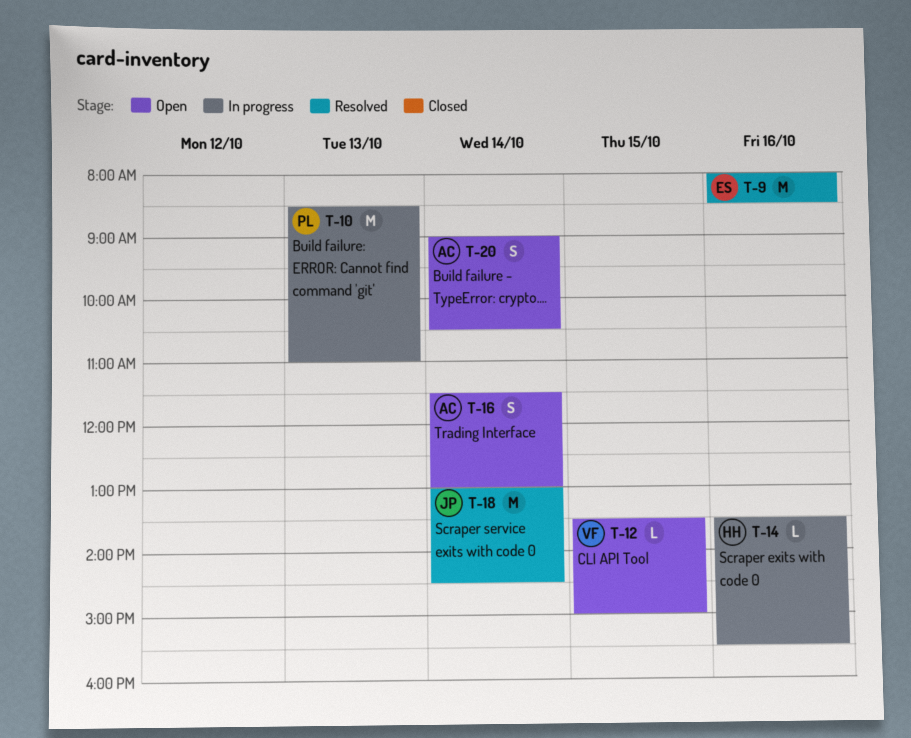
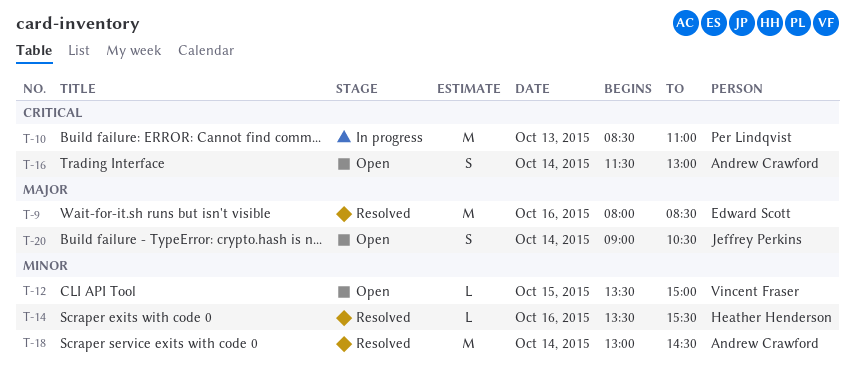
T-14, status: In progress -> Resolved
T-18, owner: Jeffrey Perkins -> Andrew Crawford
T-20, owner: Andrew Crawford -> Jeffrey Perkins

